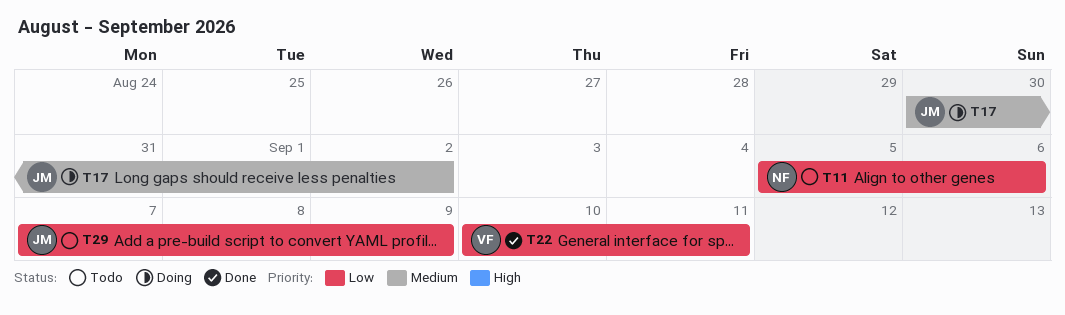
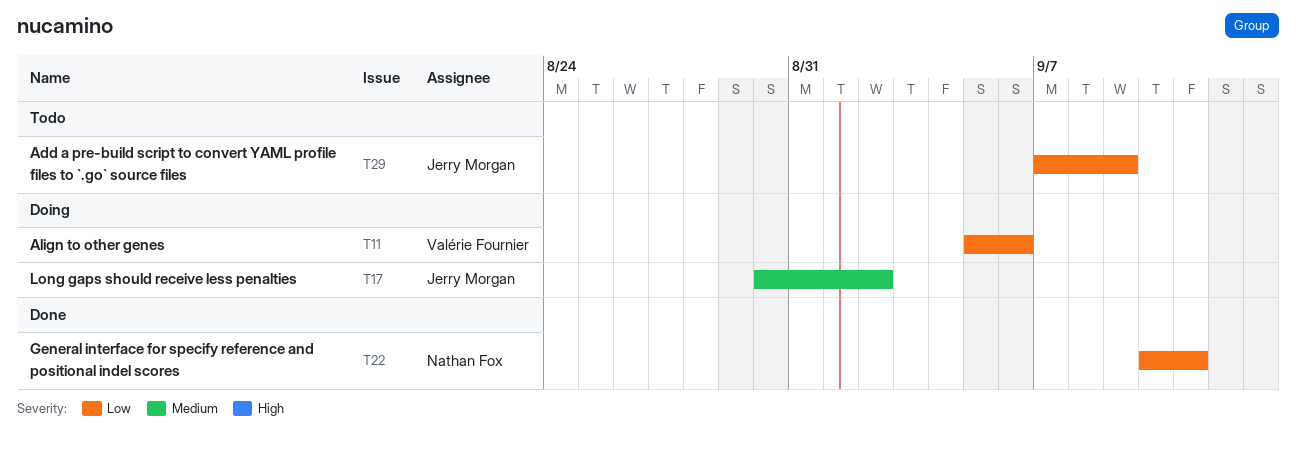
T11, status: Todo -> Doing
T11, owner: Nathan Fox -> Valérie Fournier
T22, owner: Valérie Fournier -> Nathan Fox

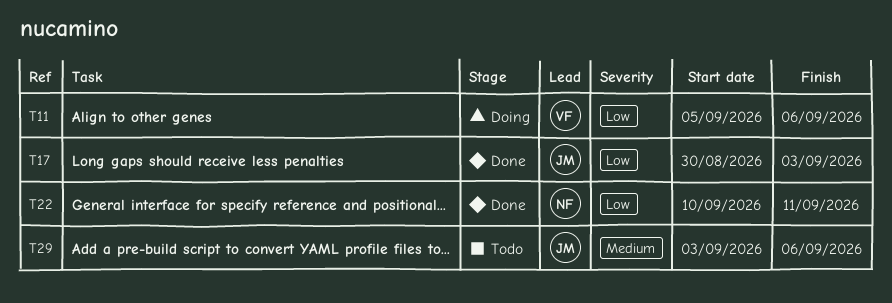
T17, status: Doing -> Done
T17, priority: Medium -> Low
T17, due: Sep 2 -> Sep 3
T29, priority: Low -> Medium
T29, start: Sep 7 -> Sep 3
T29, due: Sep 9 -> Sep 6

